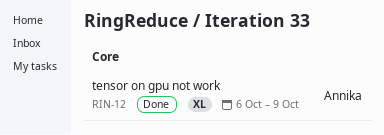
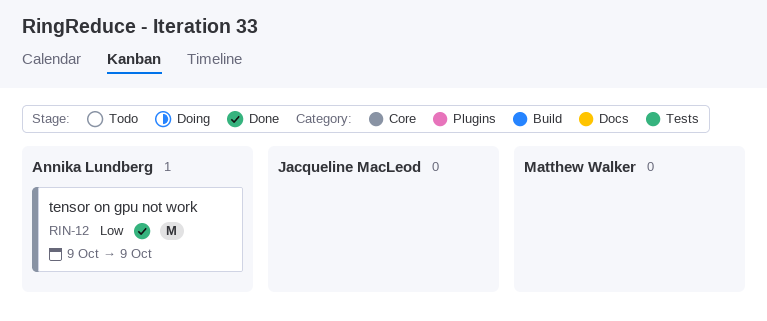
RIN-12, estimate: XL -> M
RIN-12, start: Oct 6 -> Oct 9

